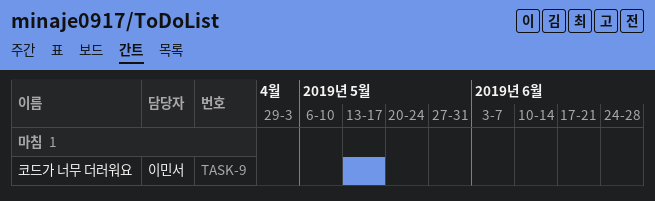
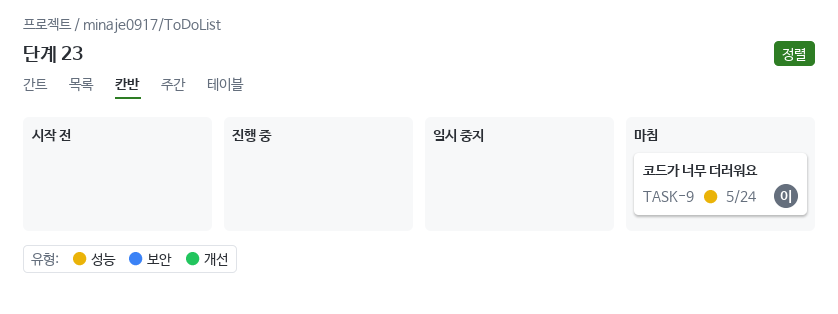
TASK-9, due: May 17 -> May 24

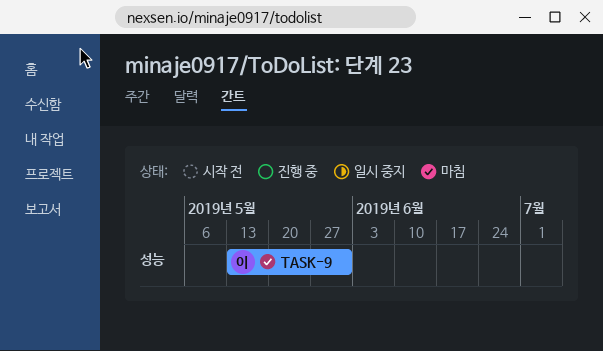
TASK-9, due: May 24 -> May 31

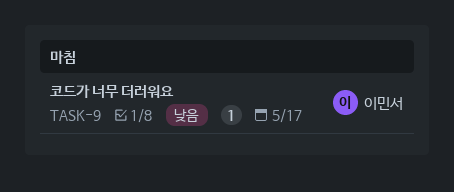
TASK-9, due: May 31 -> May 17

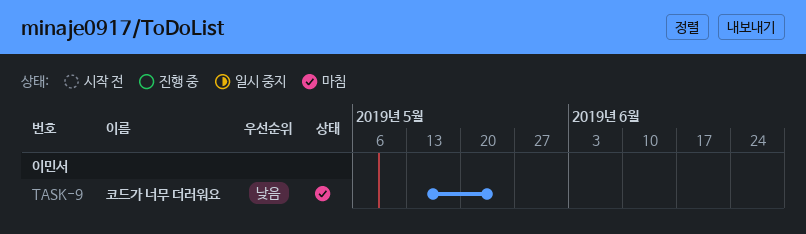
TASK-9, due: May 17 -> May 24

